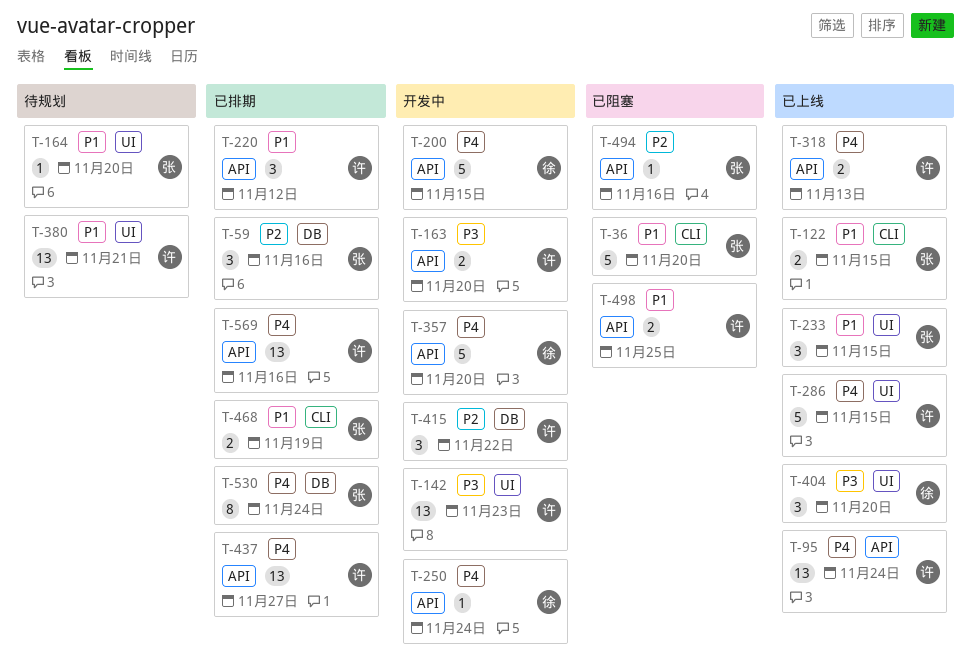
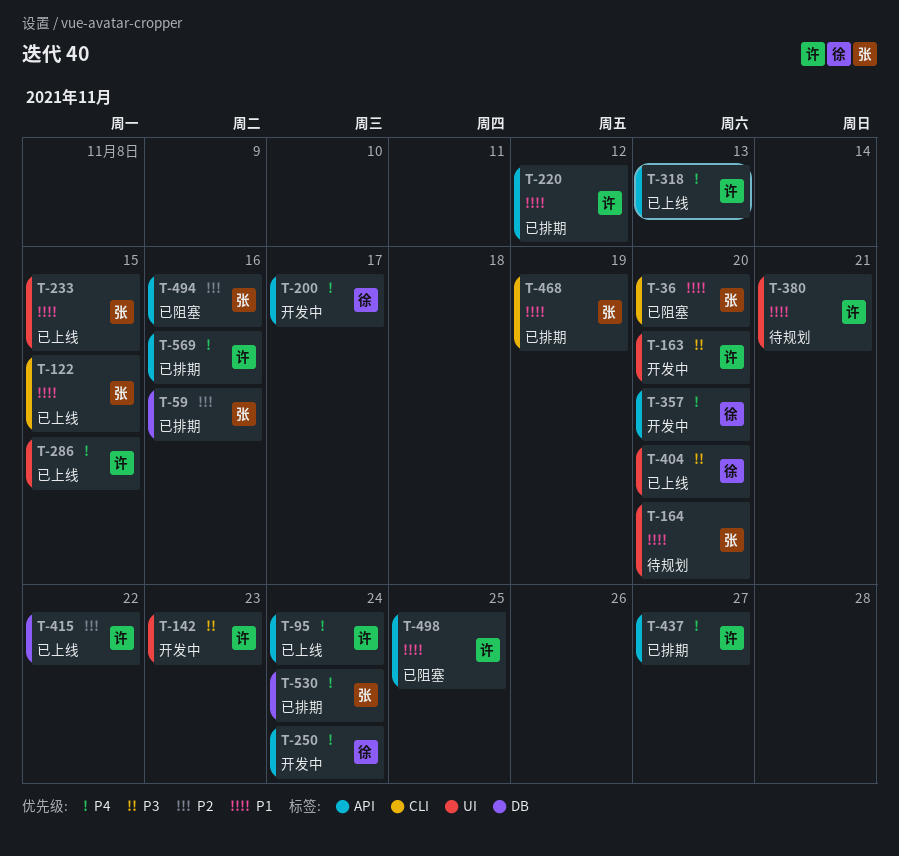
T-163, label: API -> UI
T-200, due: Nov 15 -> Nov 17
T-415, status: 开发中 -> 已上线

